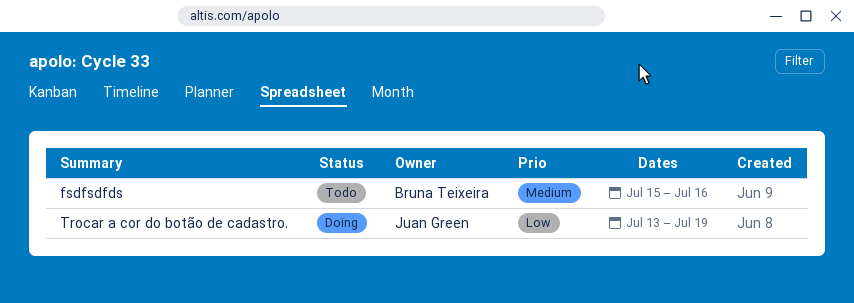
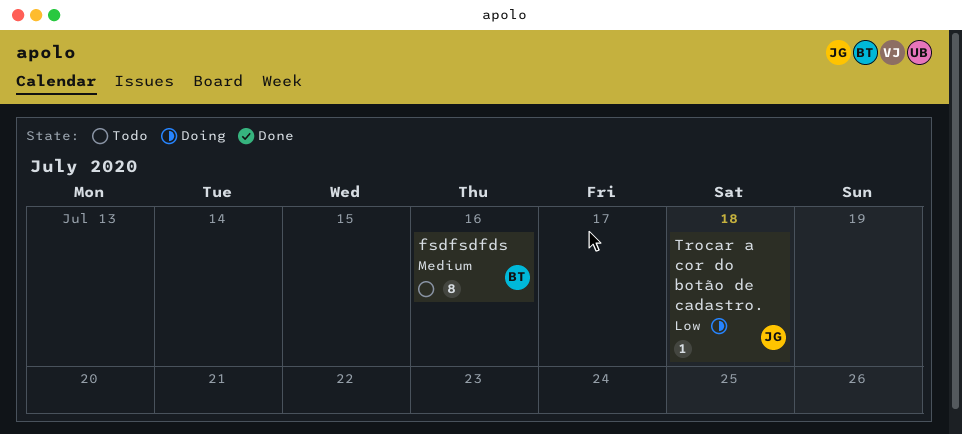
Trocar a cor do botão de cadastro., due: Jul 19 -> Jul 18

